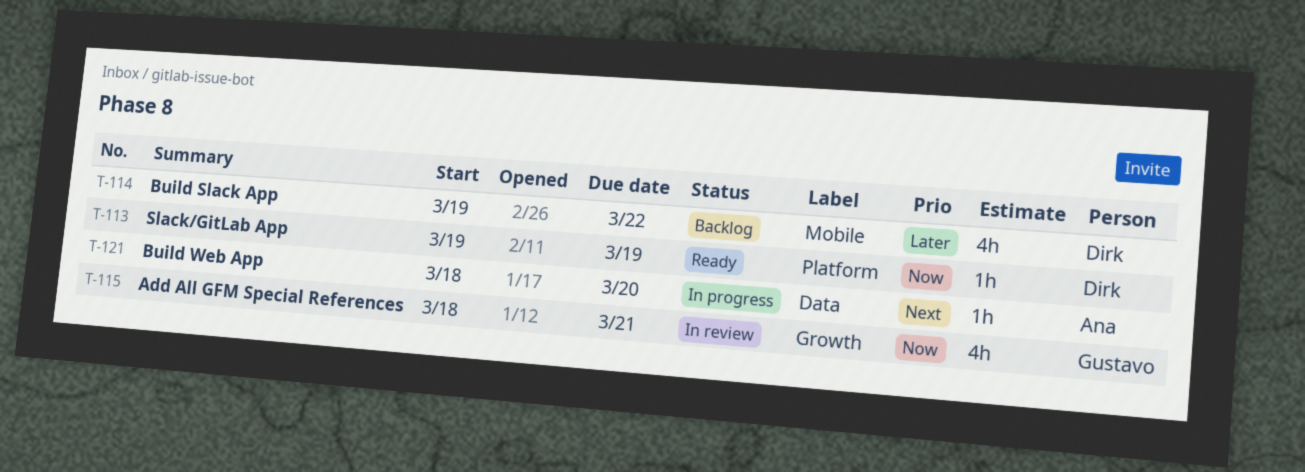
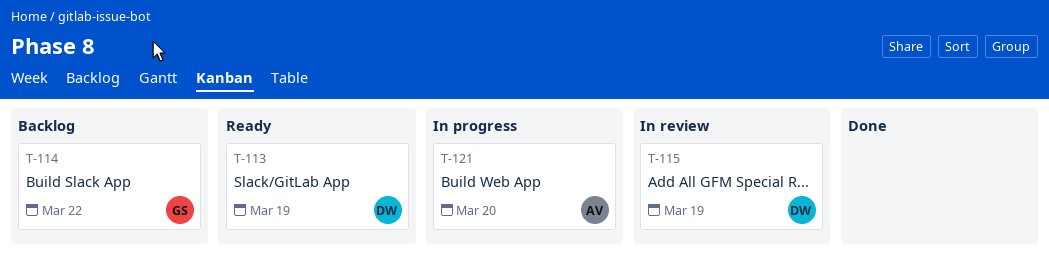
T-114, owner: Dirk -> Gustavo
T-115, owner: Gustavo -> Dirk
T-115, due: Mar 21 -> Mar 19

